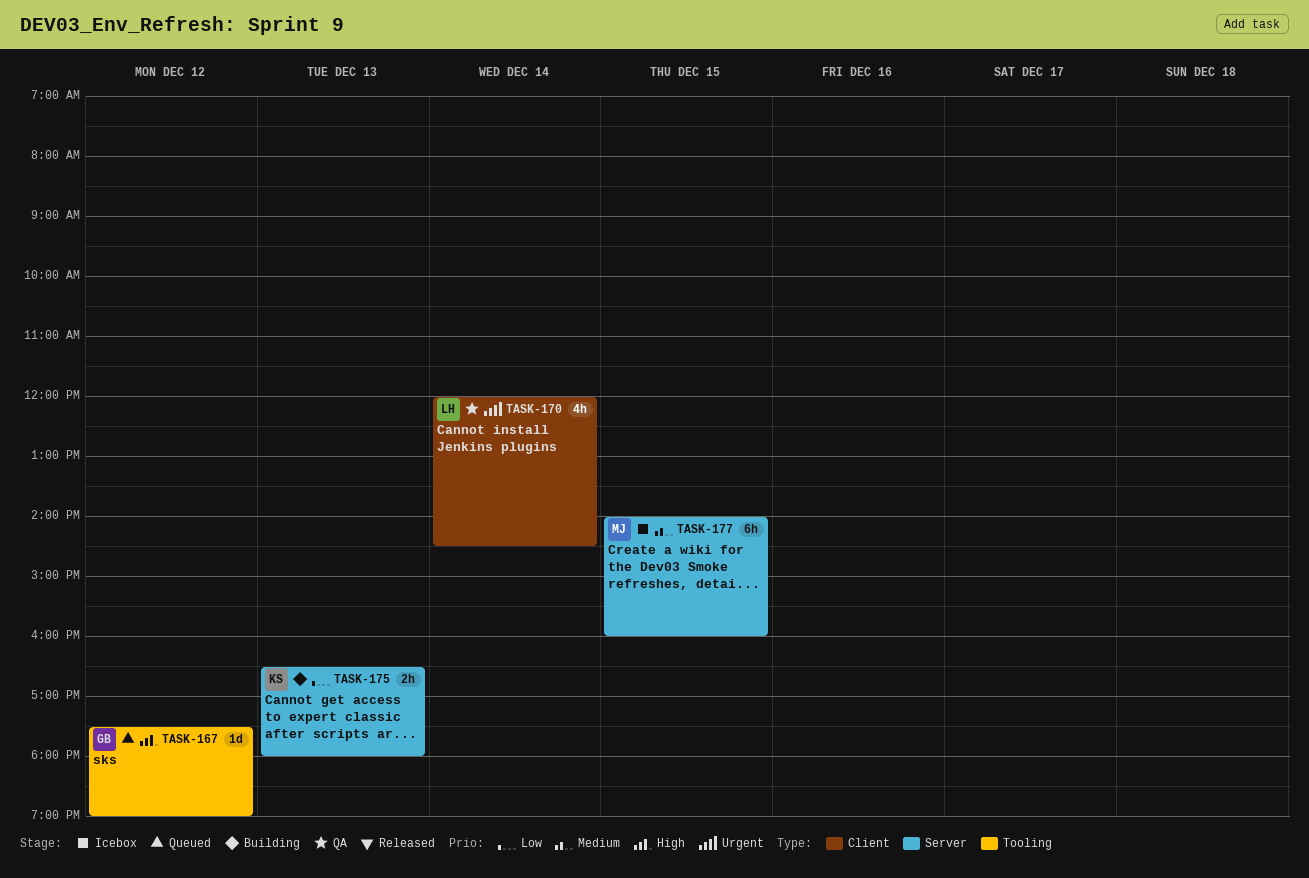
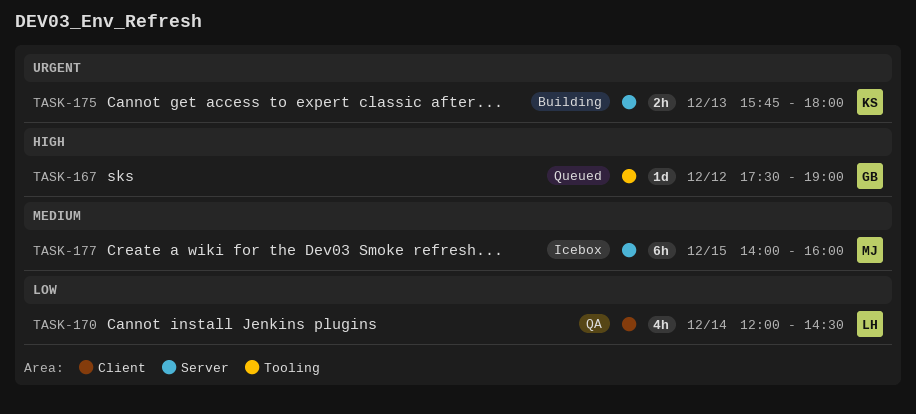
TASK-170, priority: Urgent -> Low
TASK-175, priority: Low -> Urgent
TASK-175, begins: 16:30 -> 15:45

